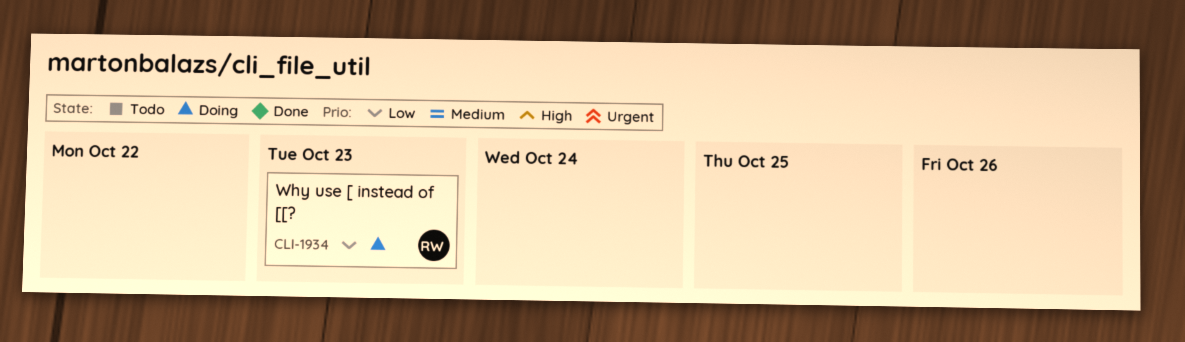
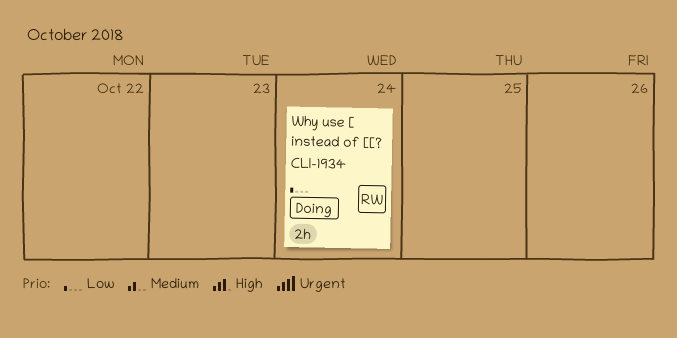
CLI-1934, due: Oct 23 -> Oct 24

